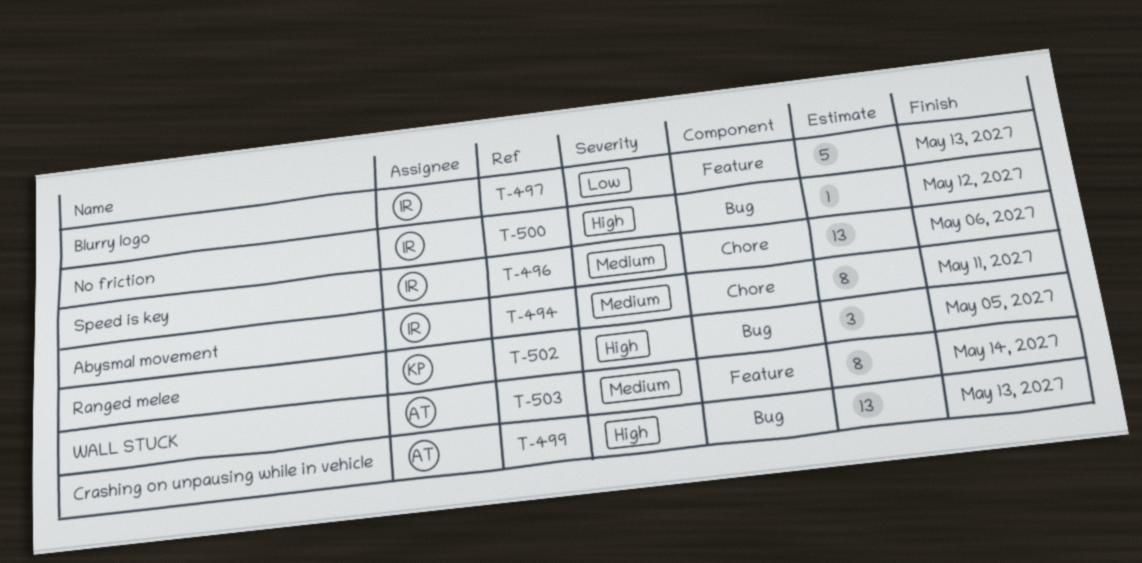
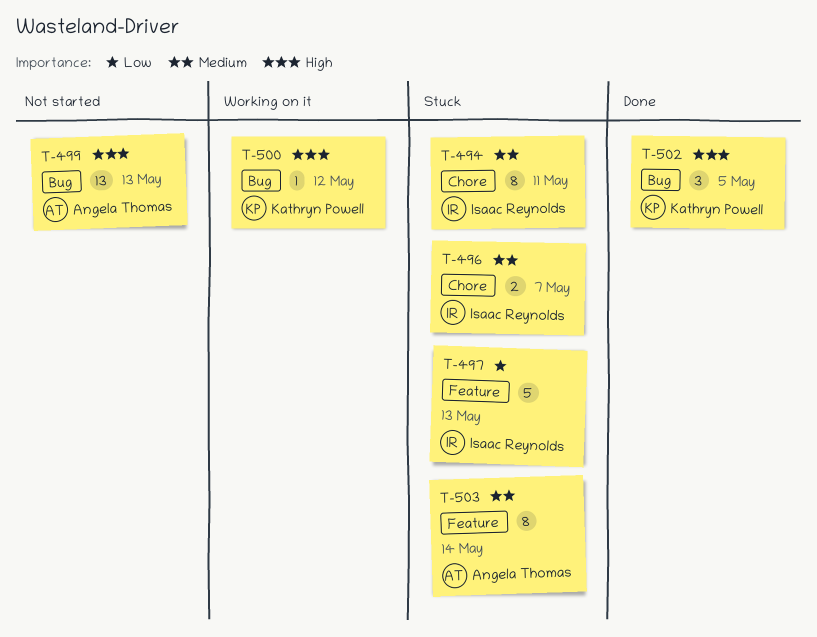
T-496, estimate: 13 -> 2
T-496, due: May 6 -> May 7
T-500, owner: Isaac Reynolds -> Kathryn Powell

